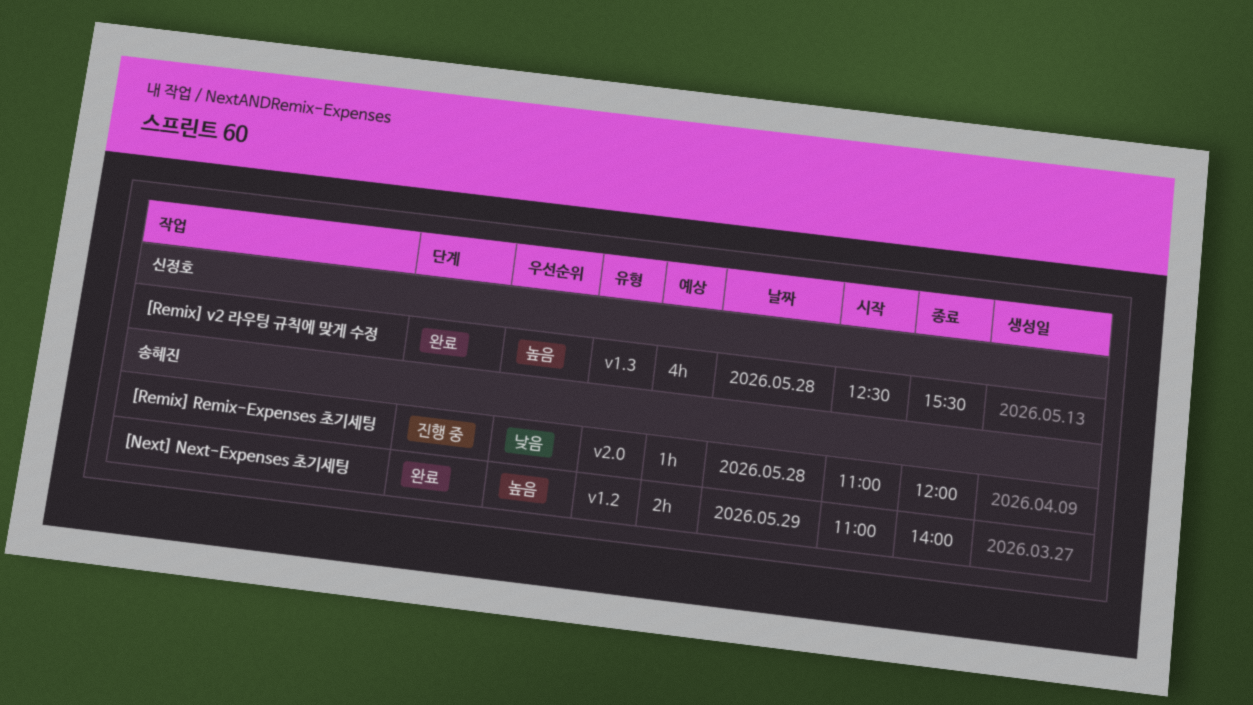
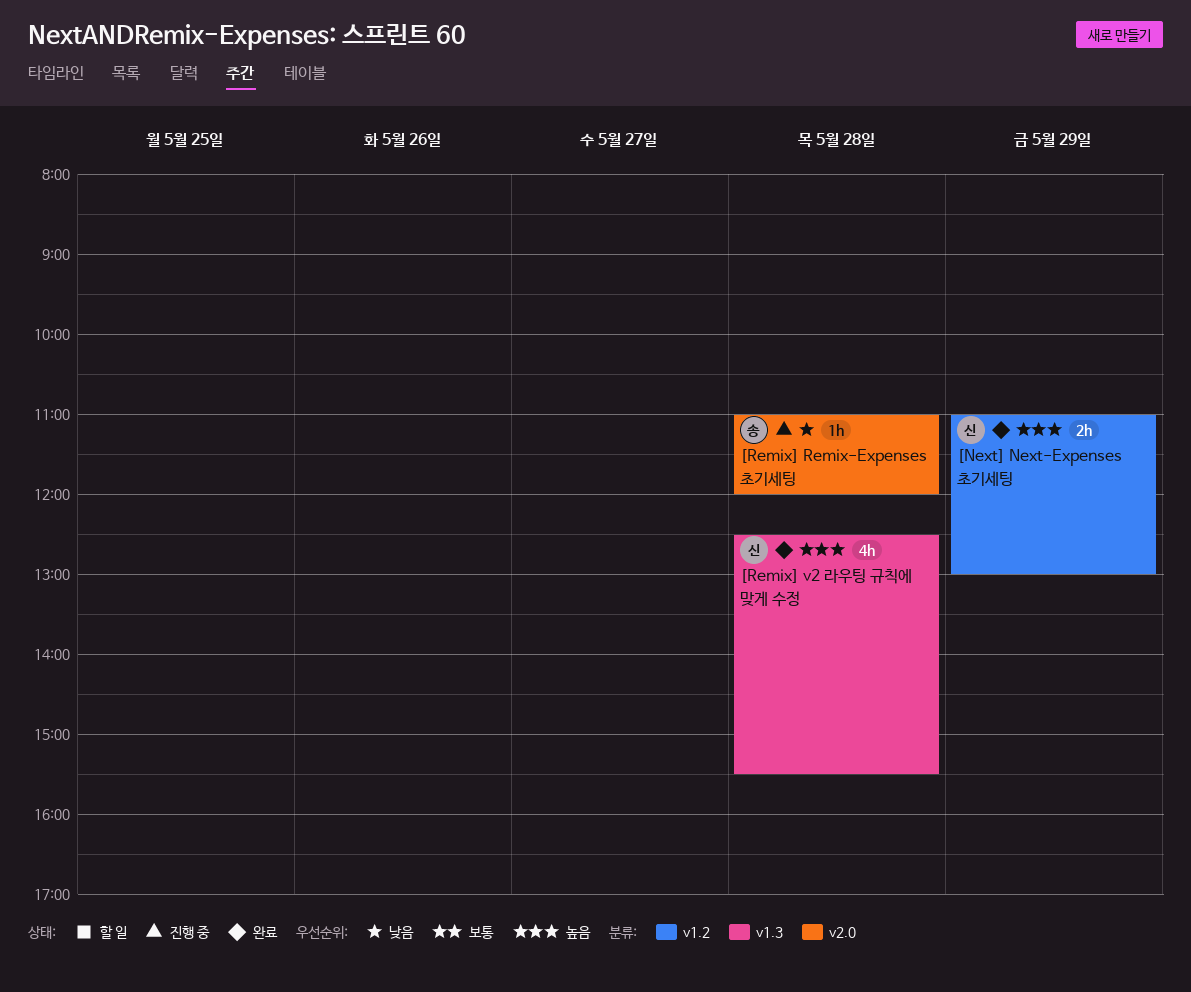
[Next] Next-Expenses 초기세팅, owner: 송혜진 -> 신정호
[Next] Next-Expenses 초기세팅, ends: 14:00 -> 13:00

